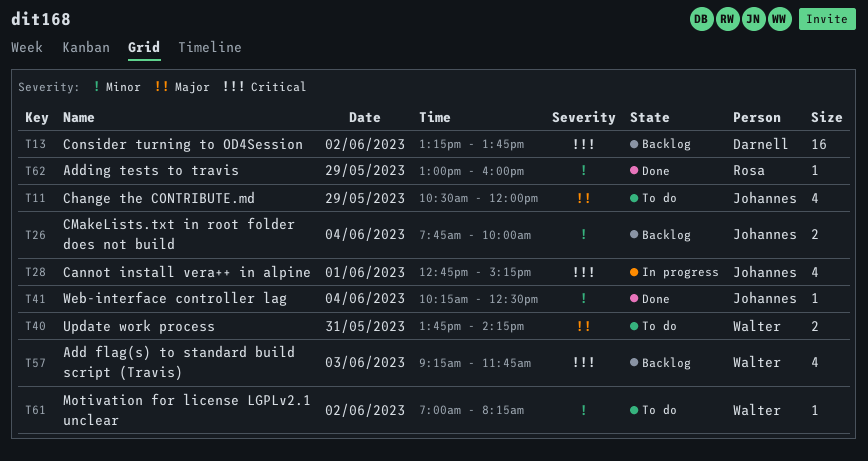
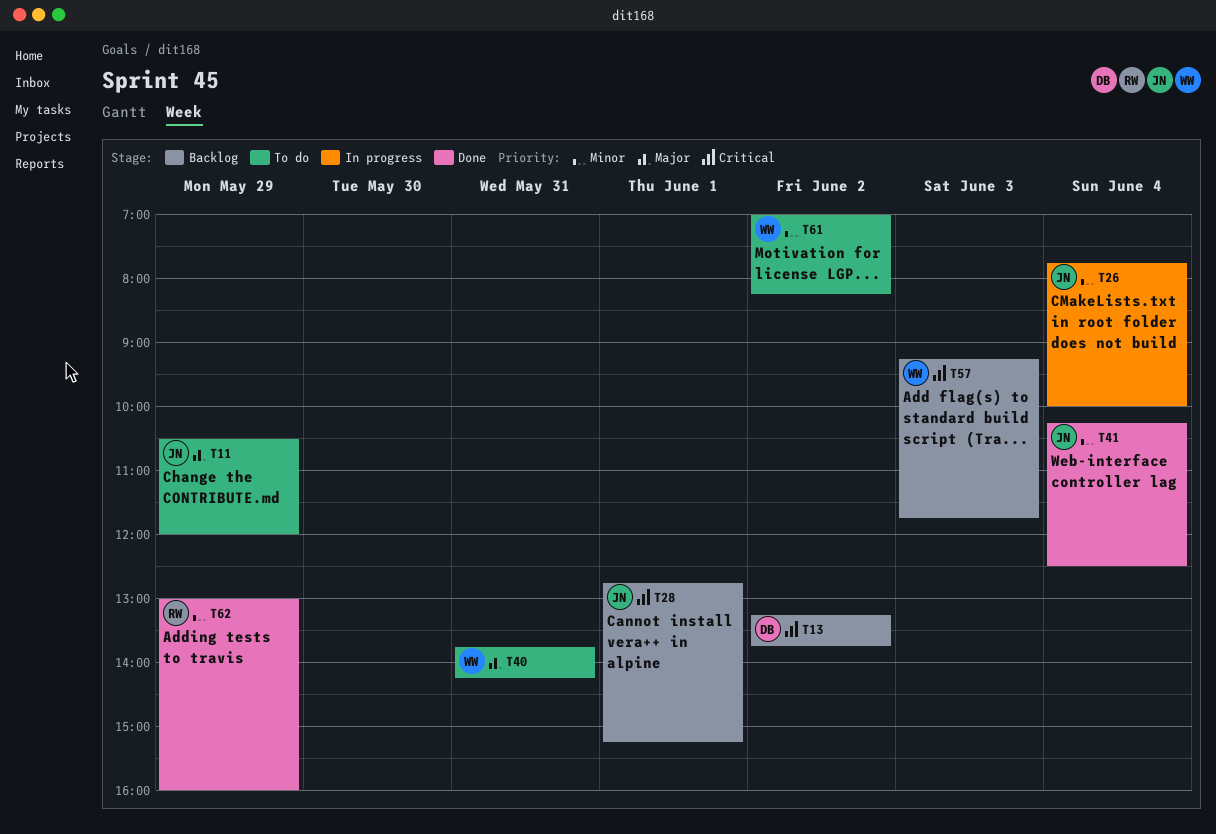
T26, status: Backlog -> In progress
T28, status: In progress -> Backlog

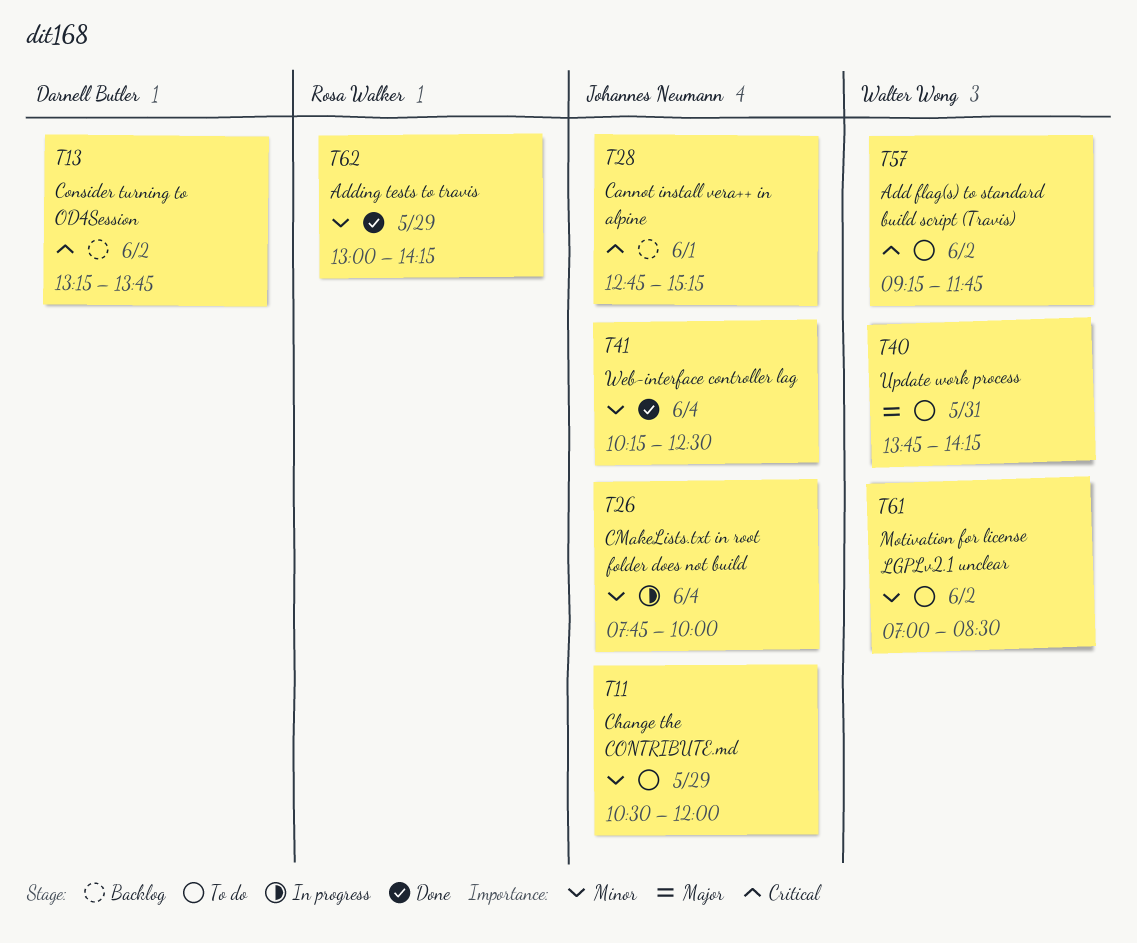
T11, priority: Major -> Minor
T57, status: Backlog -> To do
T57, day: Jun 3 -> Jun 2
T61, ends: 08:15 -> 08:30
T62, ends: 16:00 -> 14:15

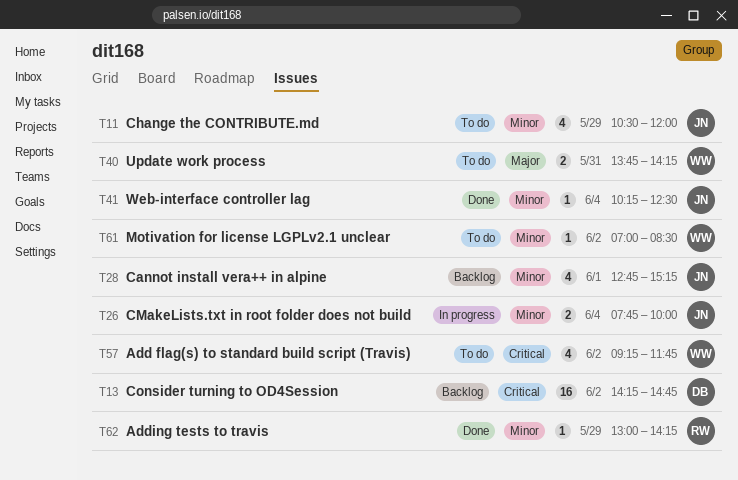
T13, begins: 13:15 -> 14:15
T13, ends: 13:45 -> 14:45
T28, priority: Critical -> Minor

